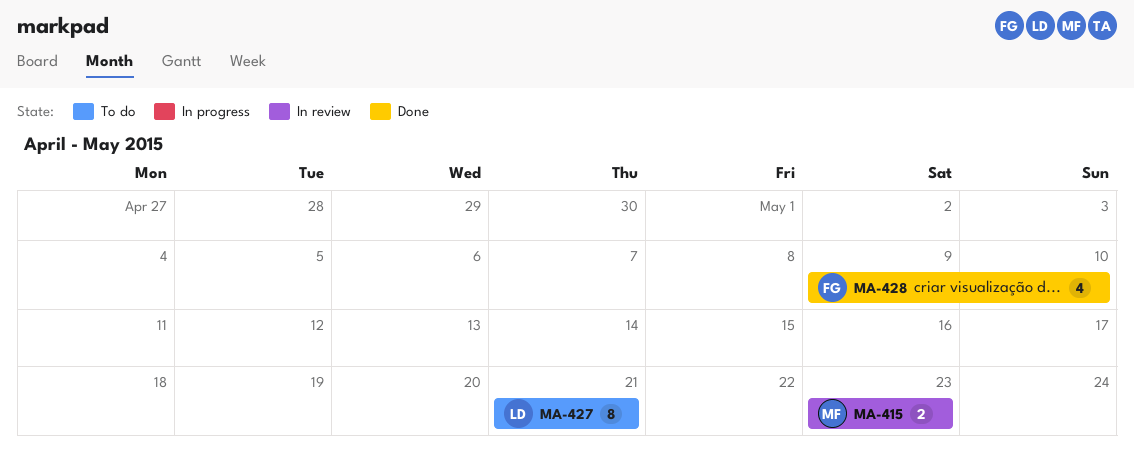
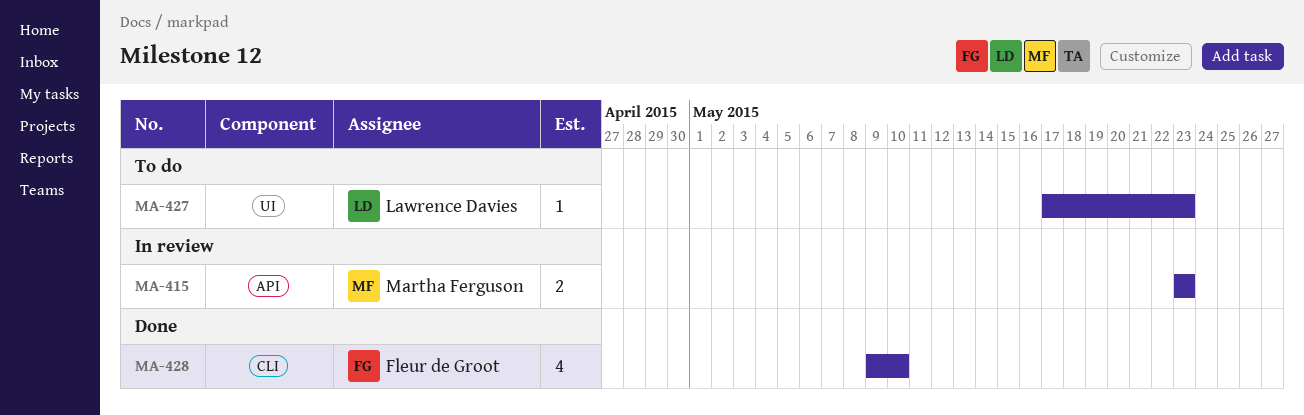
MA-427, estimate: 8 -> 1
MA-427, start: May 21 -> May 17
MA-427, due: May 21 -> May 23

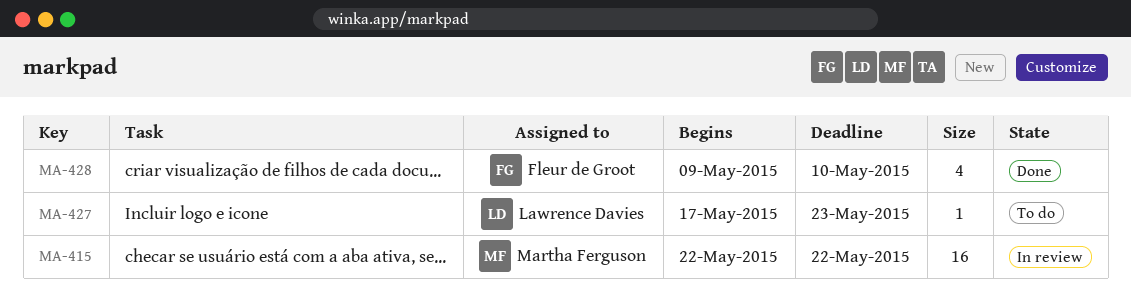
MA-415, estimate: 2 -> 16
MA-415, start: May 23 -> May 22
MA-415, due: May 23 -> May 22

